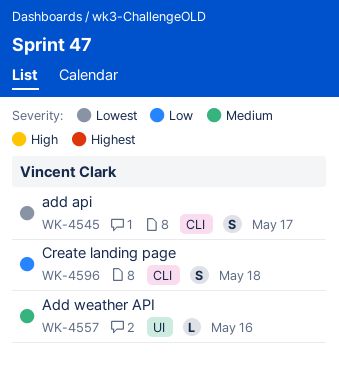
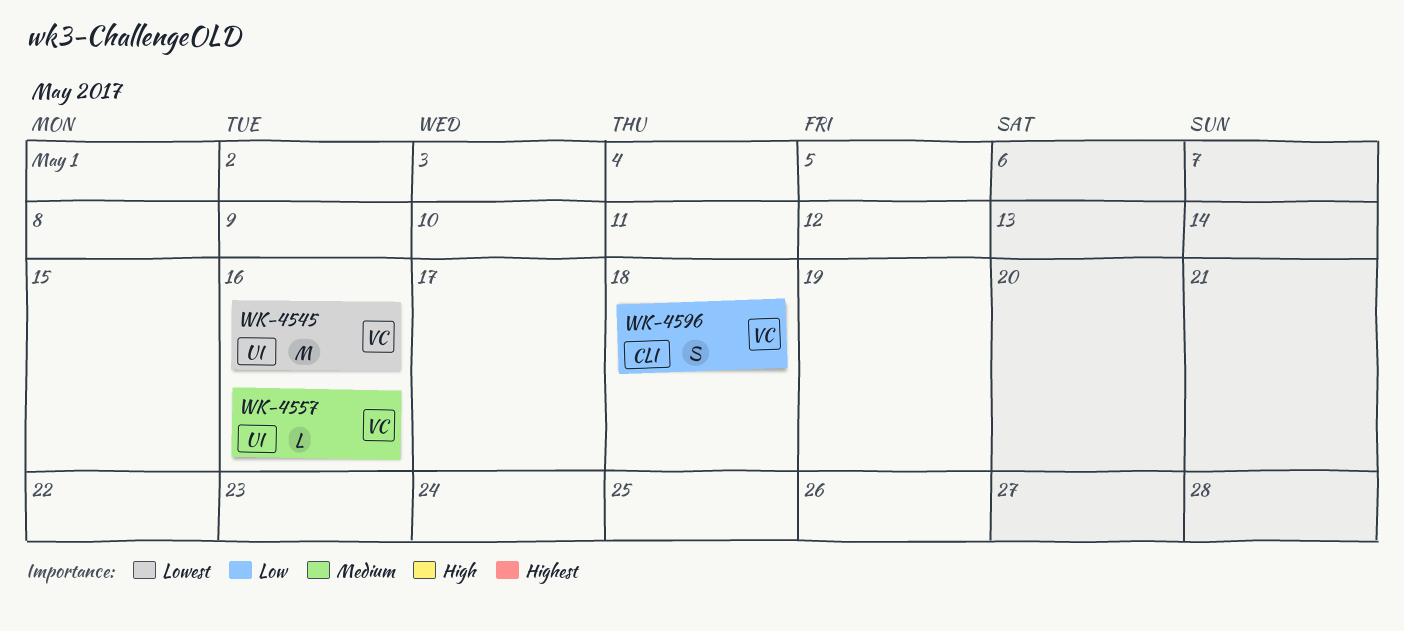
WK-4545, label: CLI -> UI
WK-4545, estimate: S -> M
WK-4545, due: May 17 -> May 16

